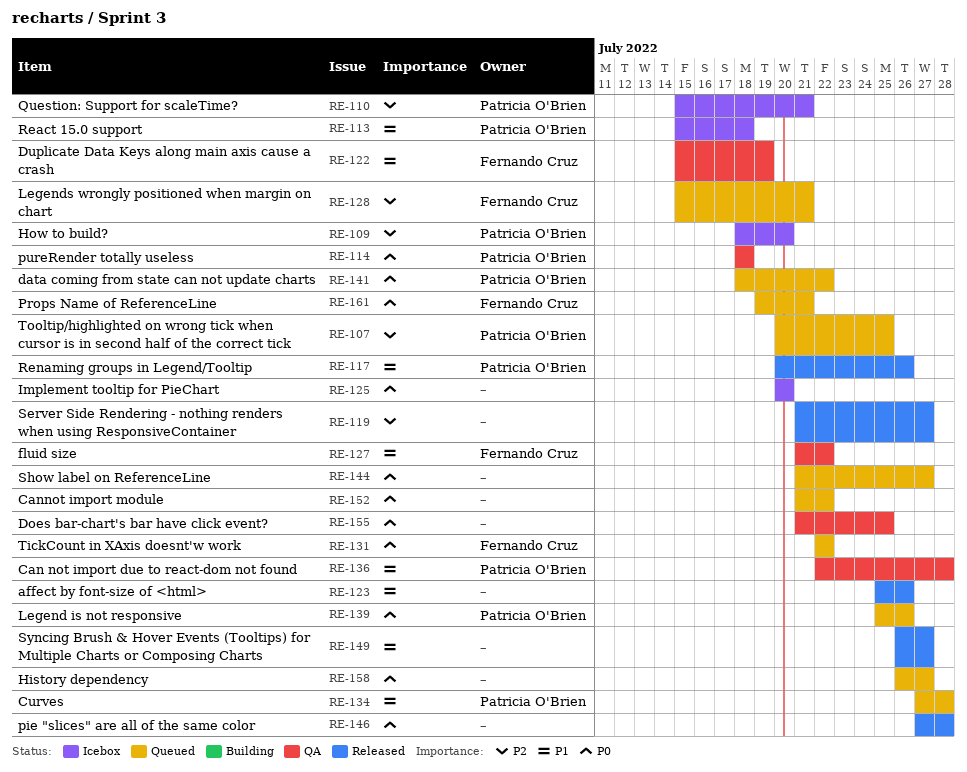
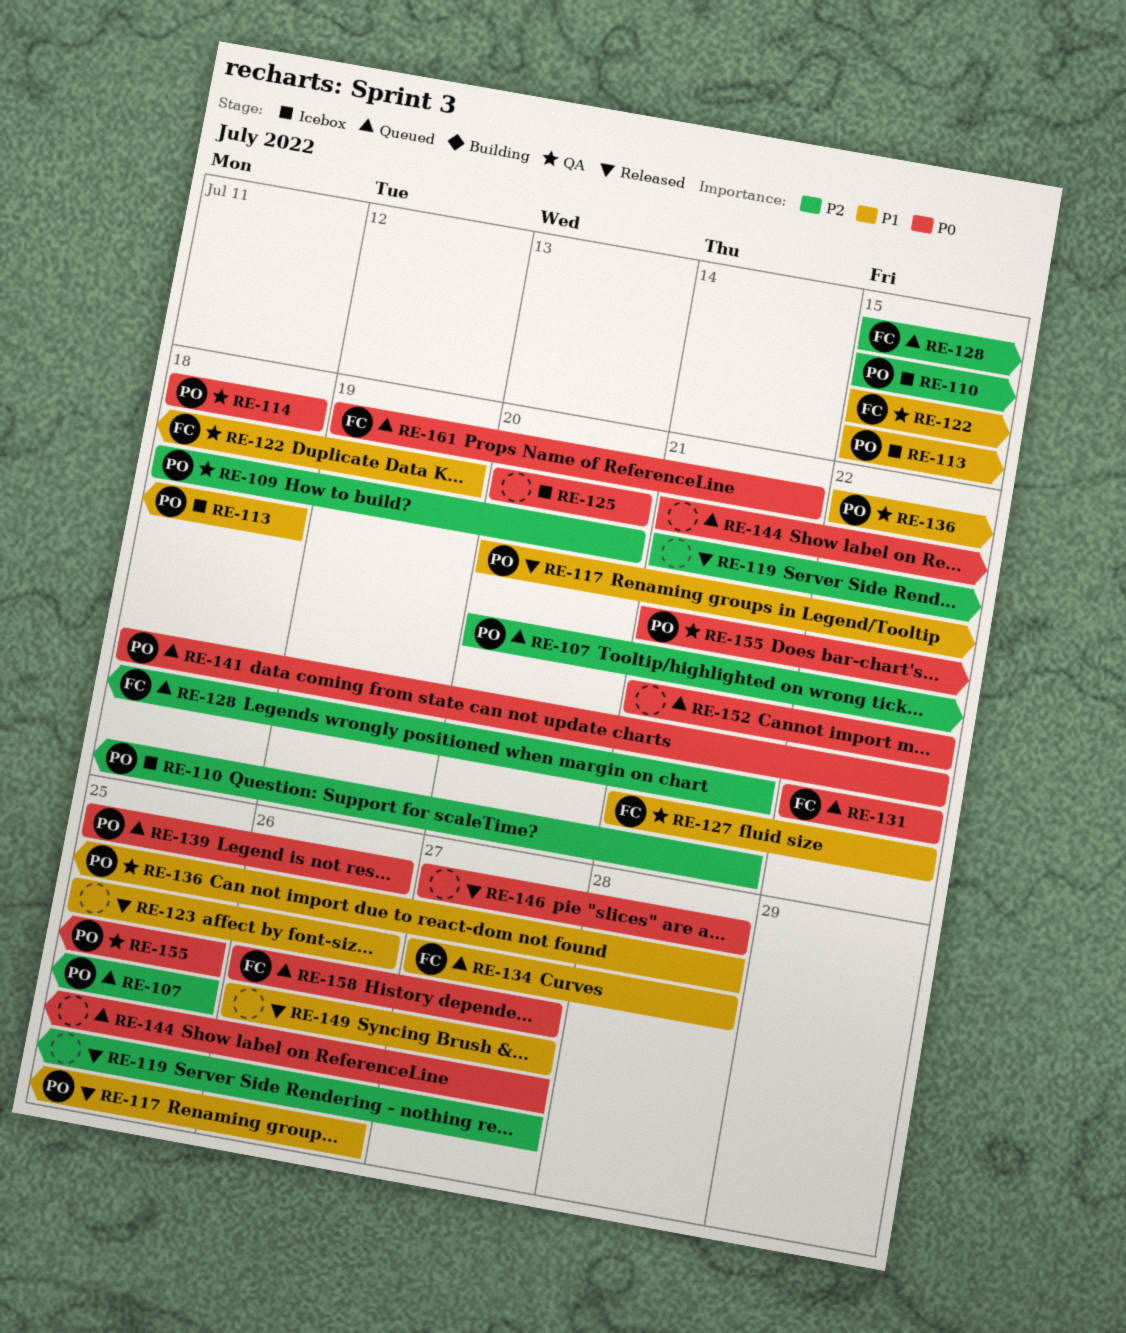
RE-109, status: Icebox -> QA
RE-134, owner: Patricia O'Brien -> Fernando Cruz
RE-155, owner: none -> Patricia O'Brien
RE-158, owner: none -> Fernando Cruz

